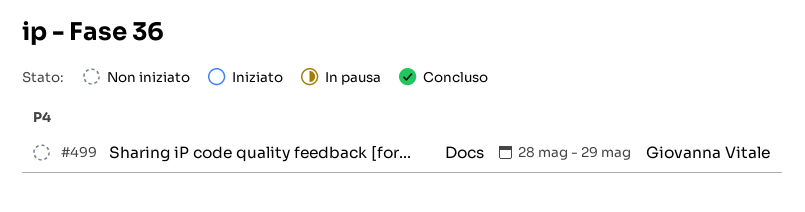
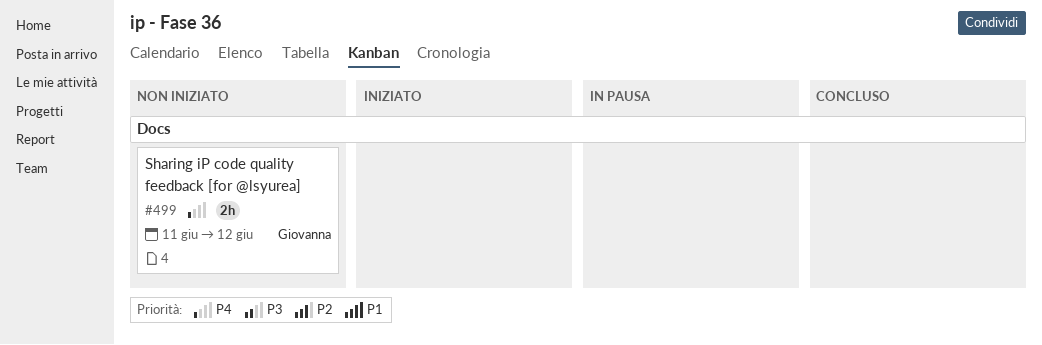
#499, start: May 28 -> Jun 11
#499, due: May 29 -> Jun 12

